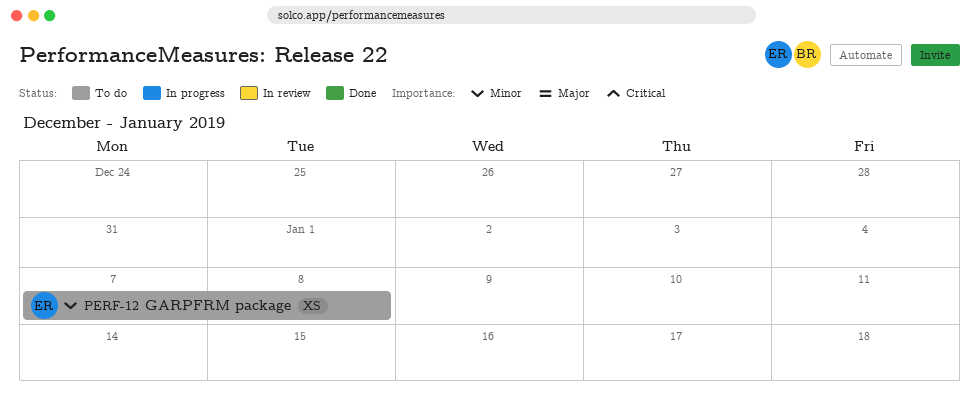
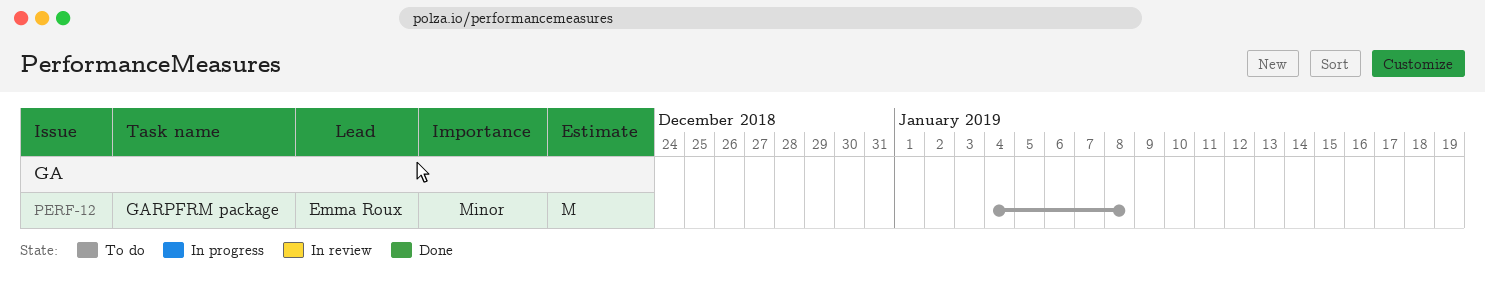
PERF-12, estimate: XS -> M
PERF-12, start: Jan 7 -> Jan 4

